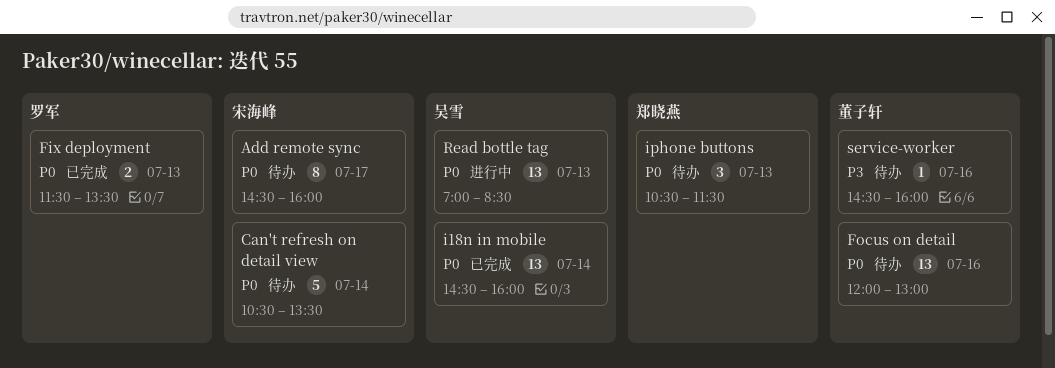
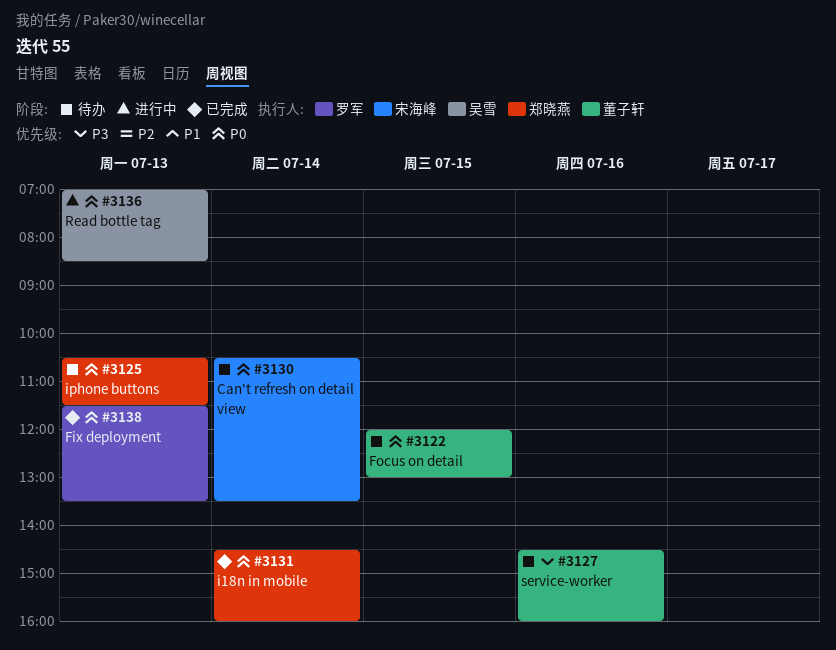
Add remote sync: present -> none
Focus on detail, day: Jul 16 -> Jul 15
i18n in mobile, owner: 吴雪 -> 郑晓燕

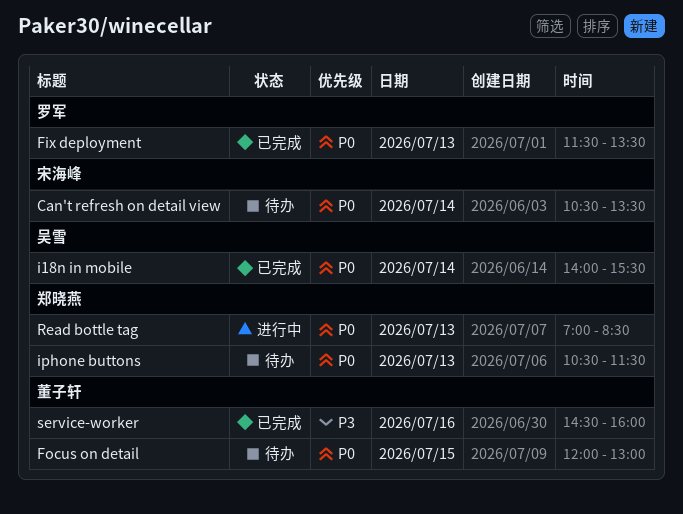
i18n in mobile, owner: 郑晓燕 -> 吴雪
i18n in mobile, begins: 14:30 -> 14:00
i18n in mobile, ends: 16:00 -> 15:30
Read bottle tag, owner: 吴雪 -> 郑晓燕
service-worker, status: 待办 -> 已完成

